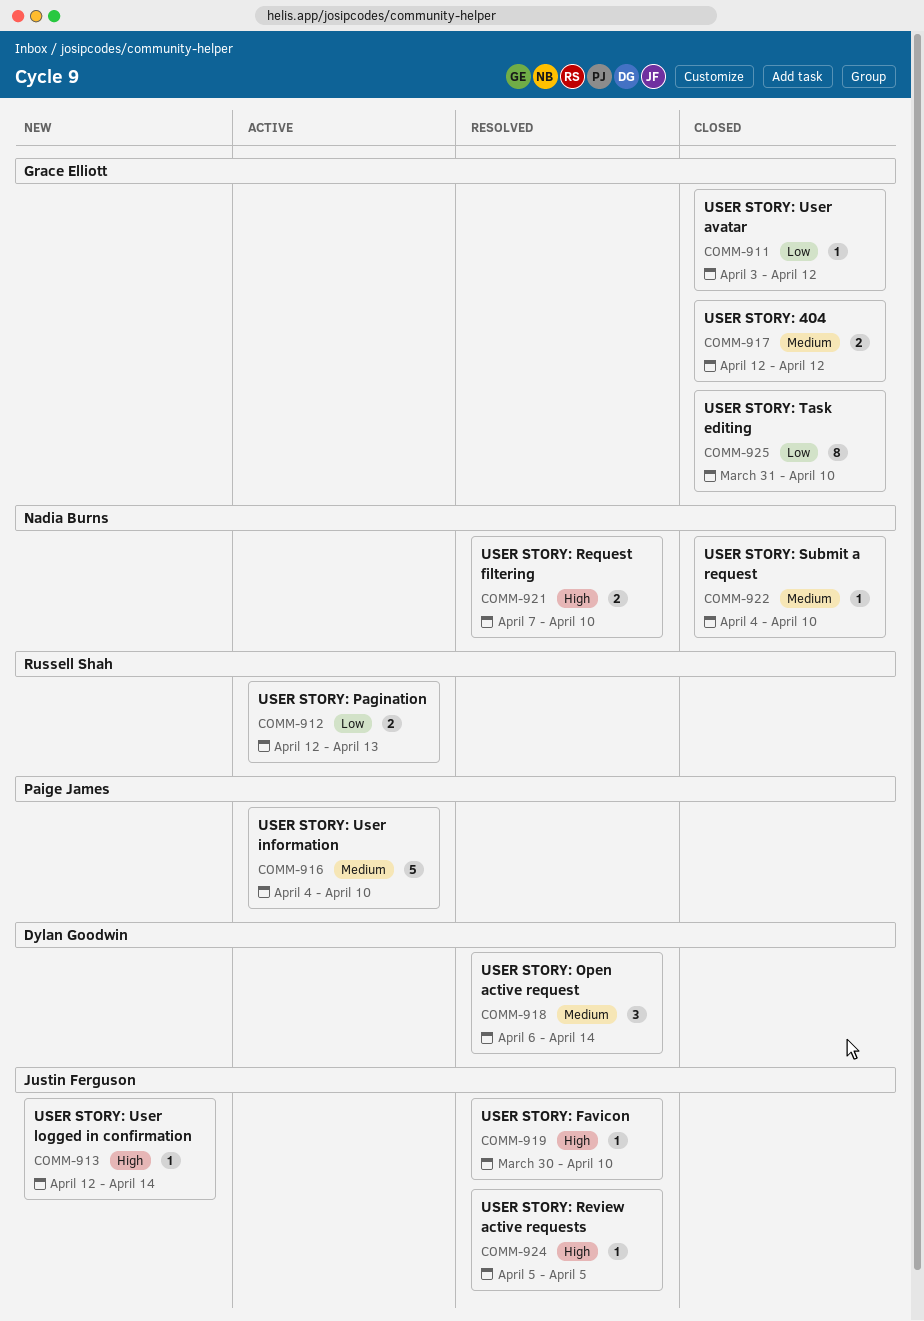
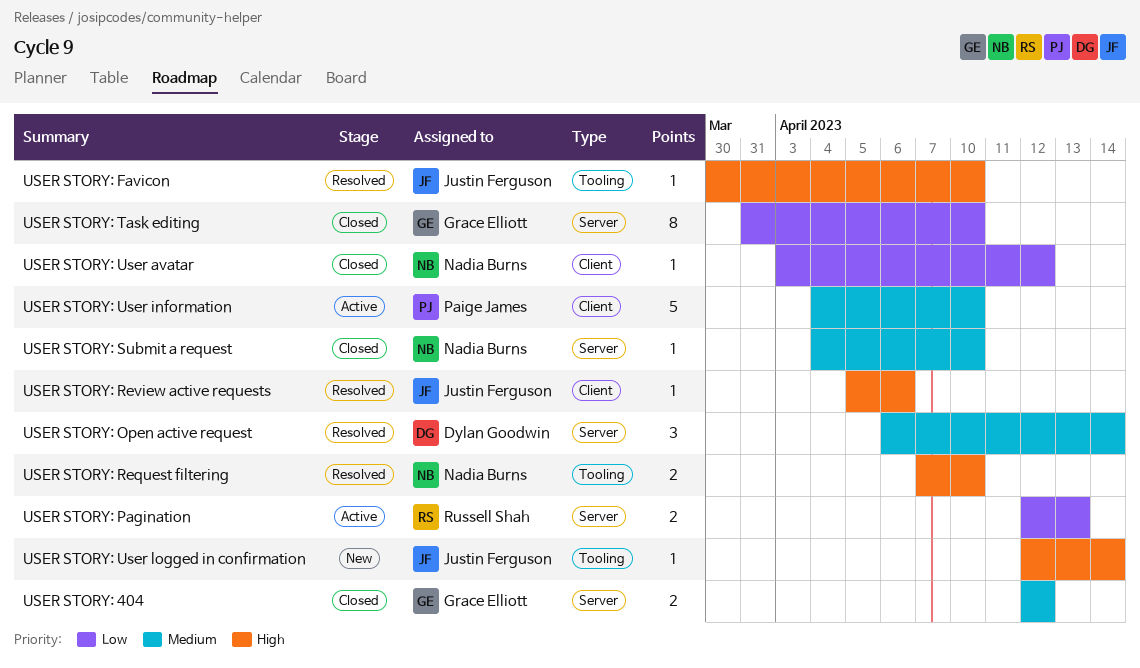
USER STORY: Review active requests, due: Apr 5 -> Apr 6
USER STORY: User avatar, owner: Grace Elliott -> Nadia Burns

